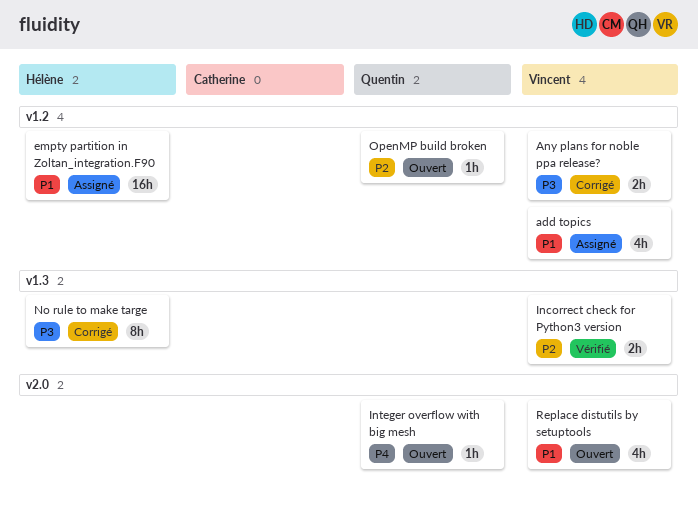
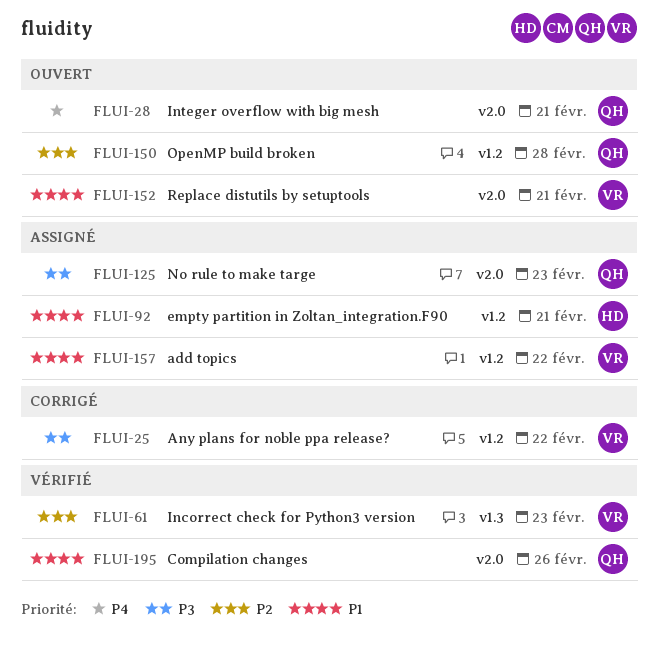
Compilation changes: none -> present
No rule to make targe, status: Corrigé -> Assigné
No rule to make targe, owner: Hélène -> Quentin
No rule to make targe, label: v1.3 -> v2.0

